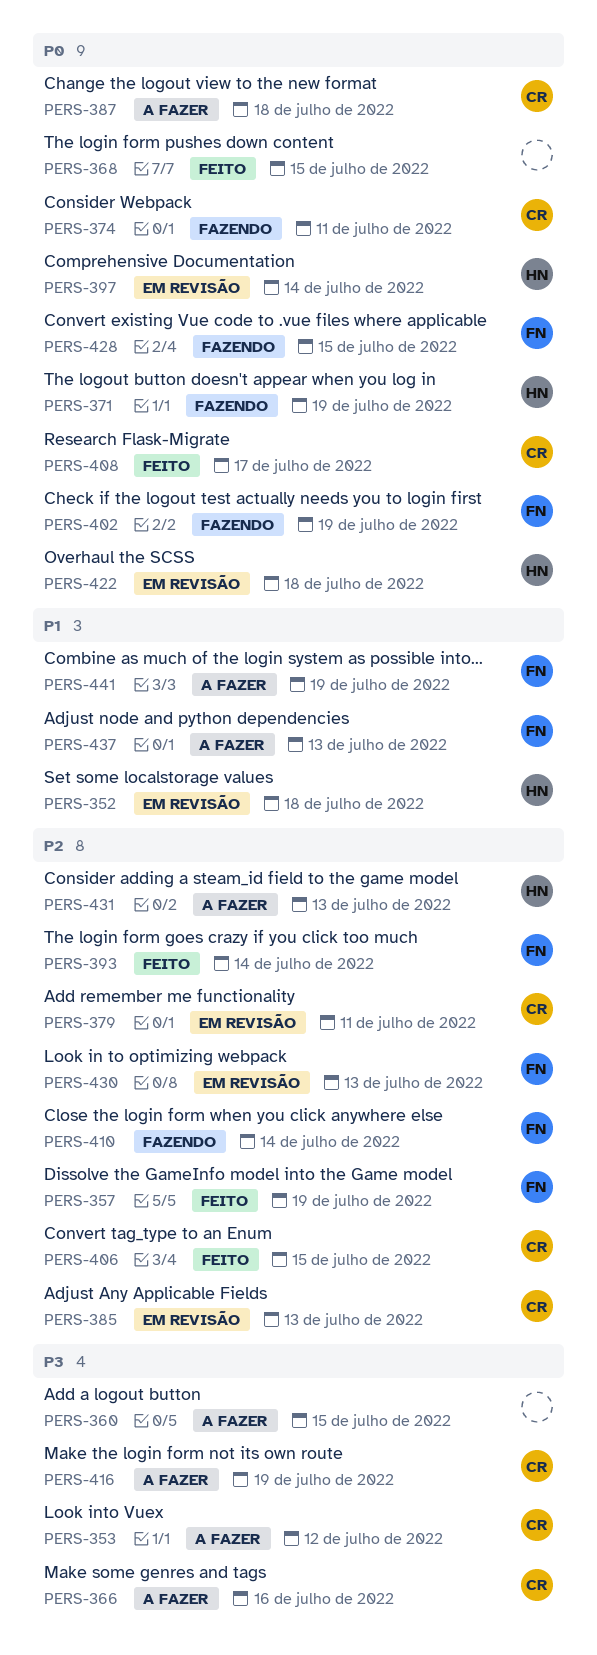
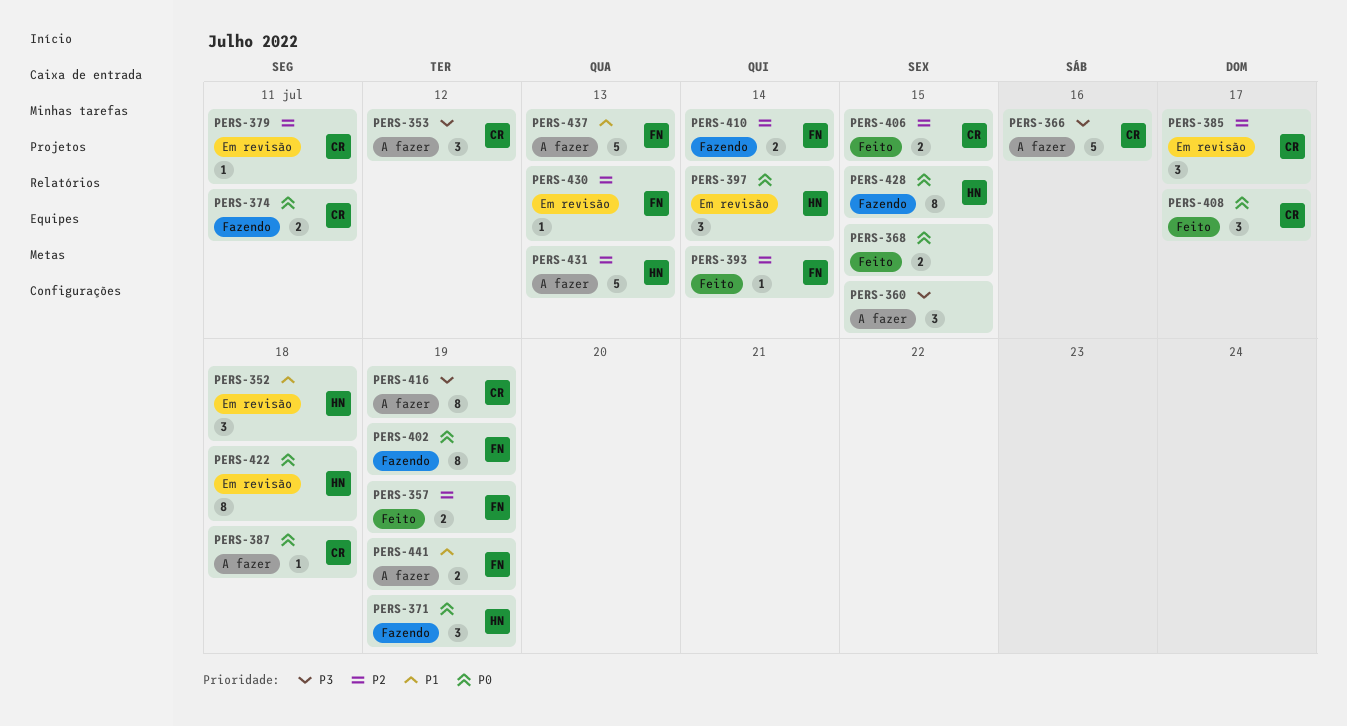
PERS-385, due: Jul 13 -> Jul 17
PERS-428, owner: FN -> HN

